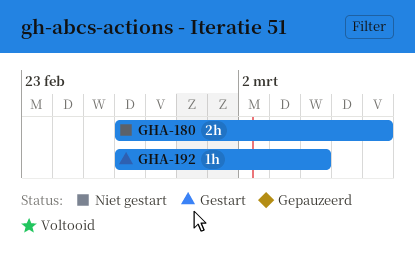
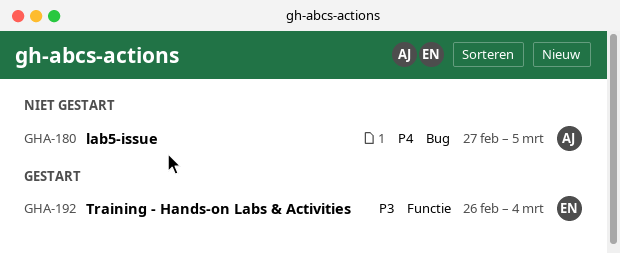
GHA-180, start: Feb 26 -> Feb 27
GHA-180, due: Mar 6 -> Mar 5

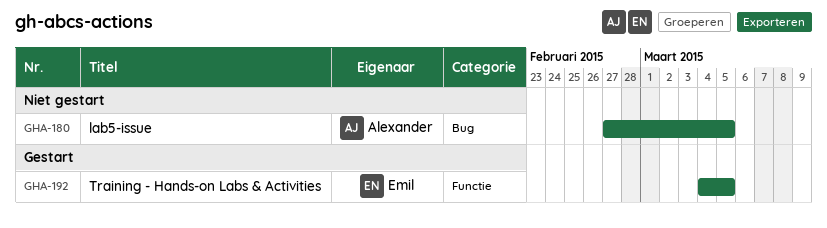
GHA-192, start: Feb 26 -> Mar 4
GHA-192, due: Mar 4 -> Mar 5

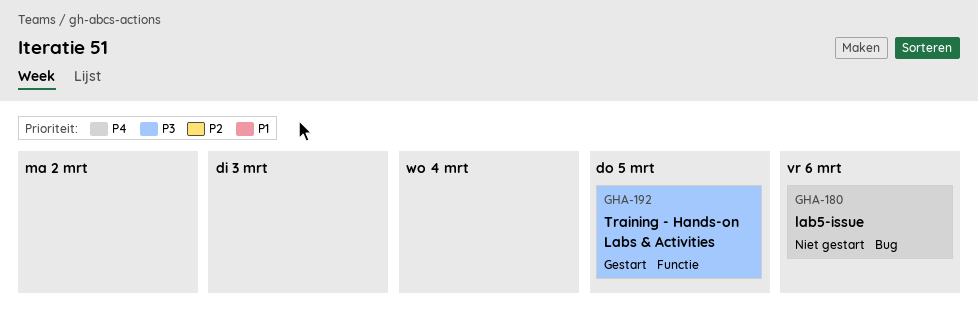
GHA-180, due: Mar 5 -> Mar 6

